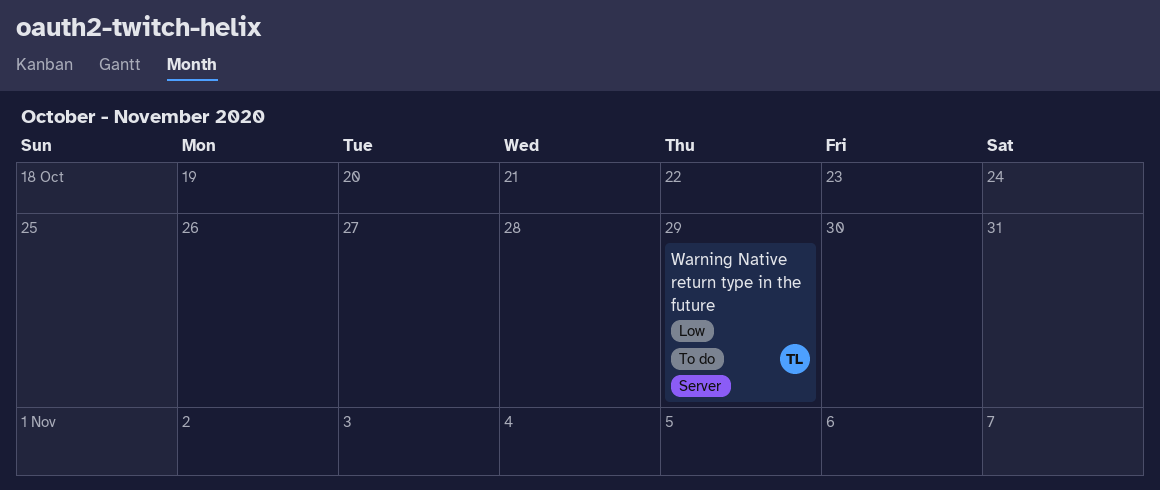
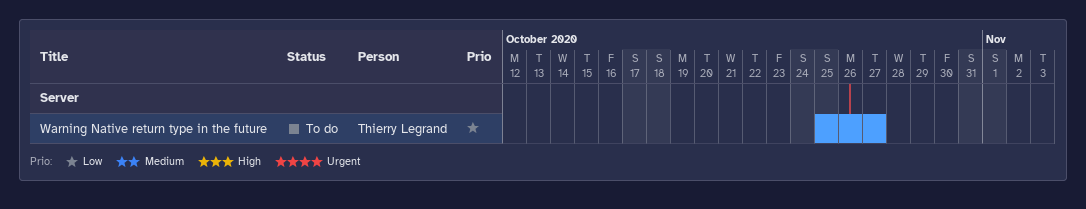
Warning Native return type in the future, due: Oct 29 -> Oct 27

